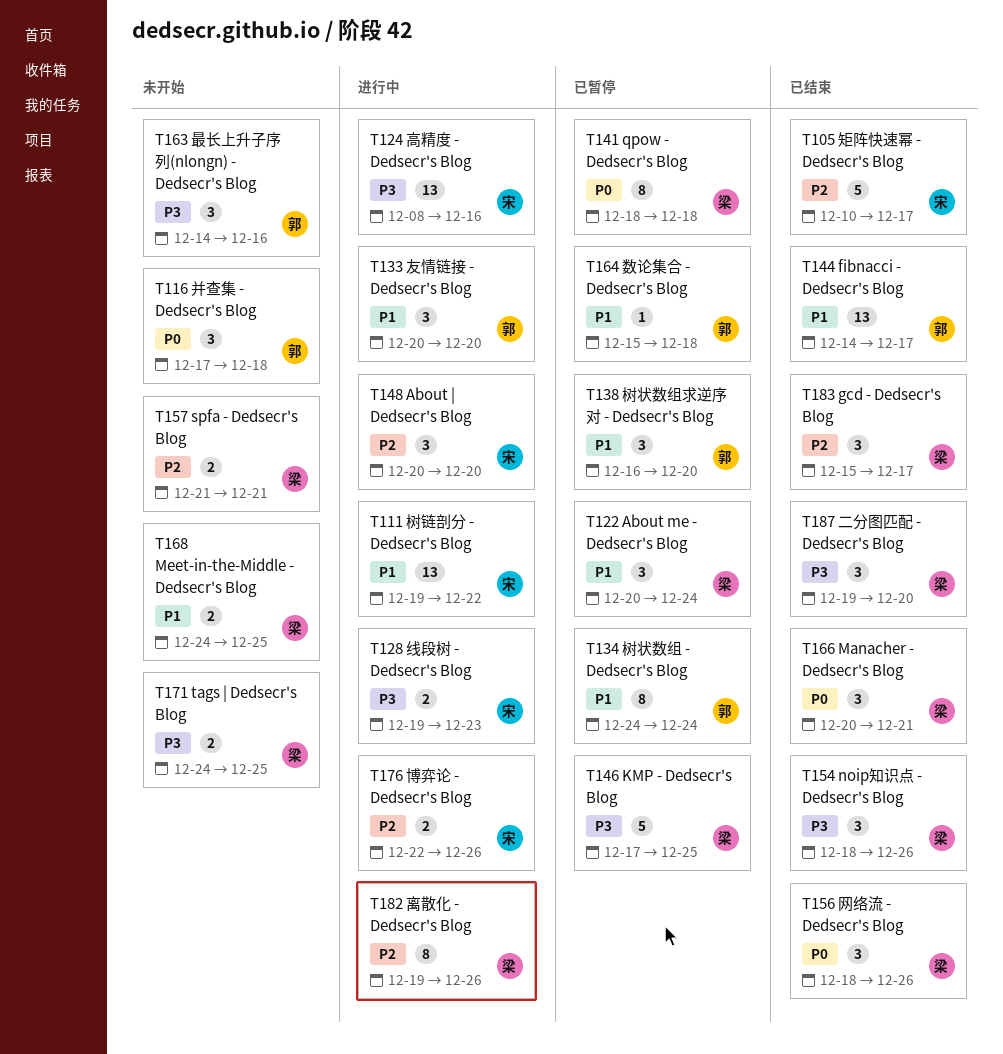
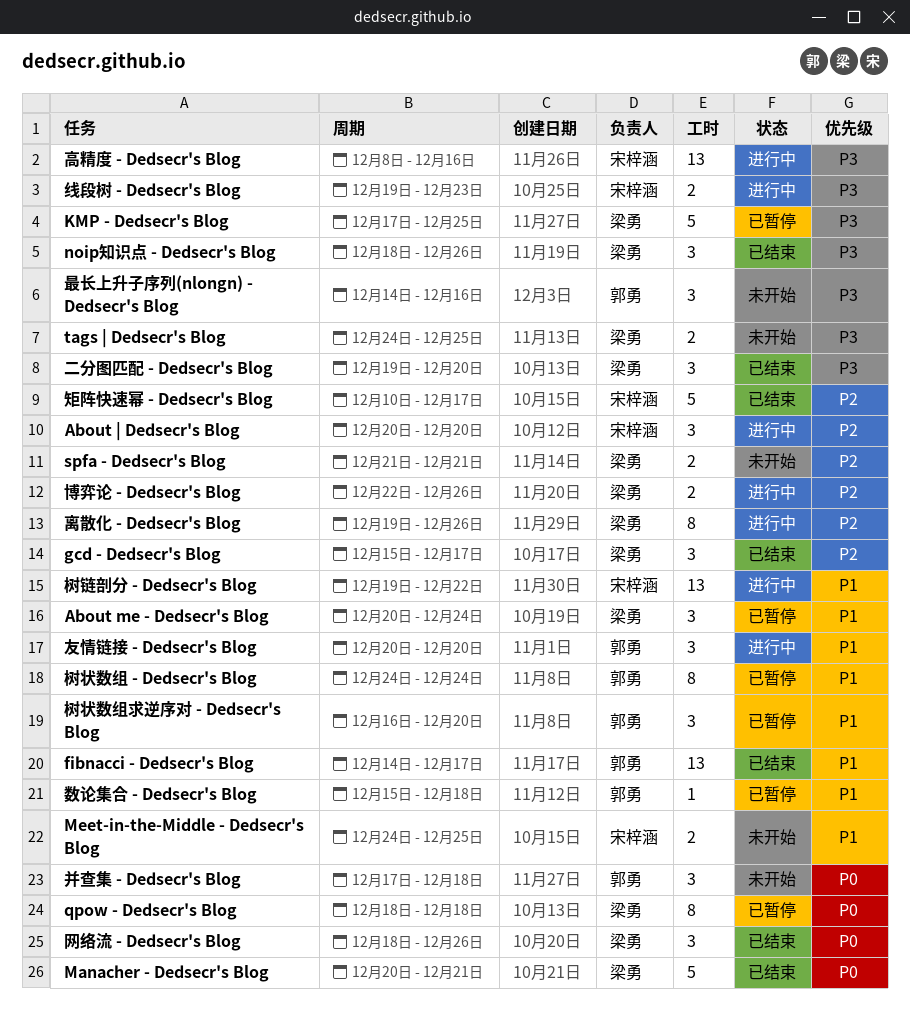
Manacher - Dedsecr's Blog, estimate: 3 -> 5
Meet-in-the-Middle - Dedsecr's Blog, owner: 梁勇 -> 宋梓涵
博弈论 - Dedsecr's Blog, owner: 宋梓涵 -> 梁勇

